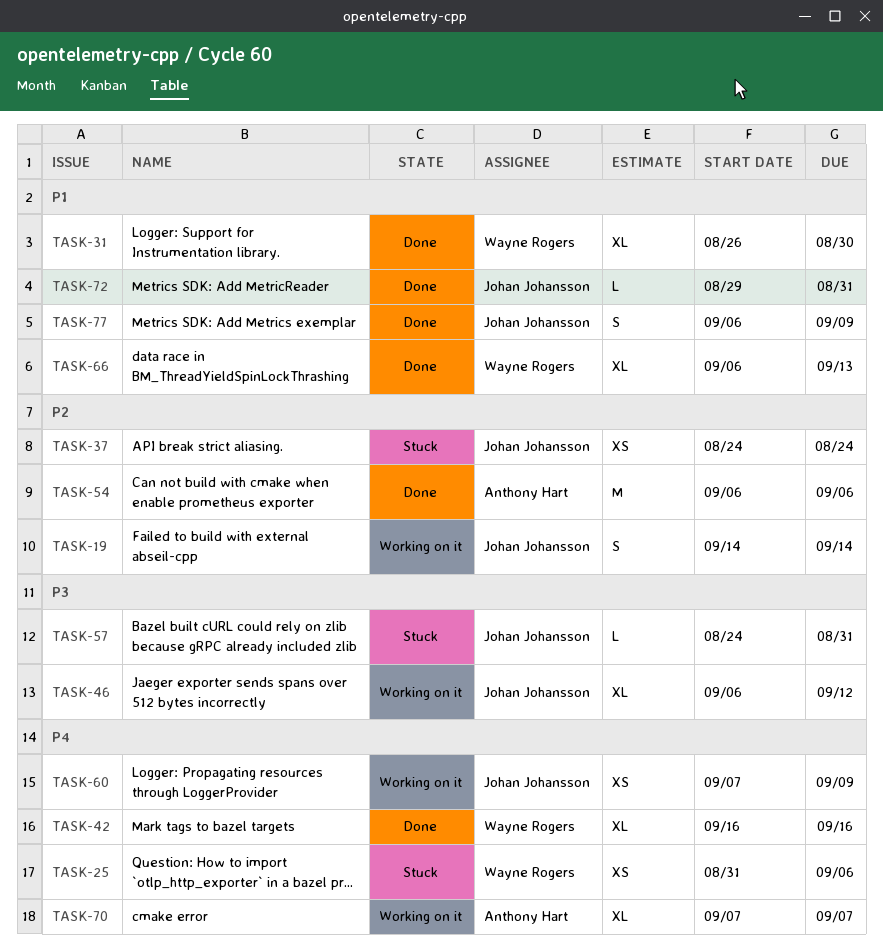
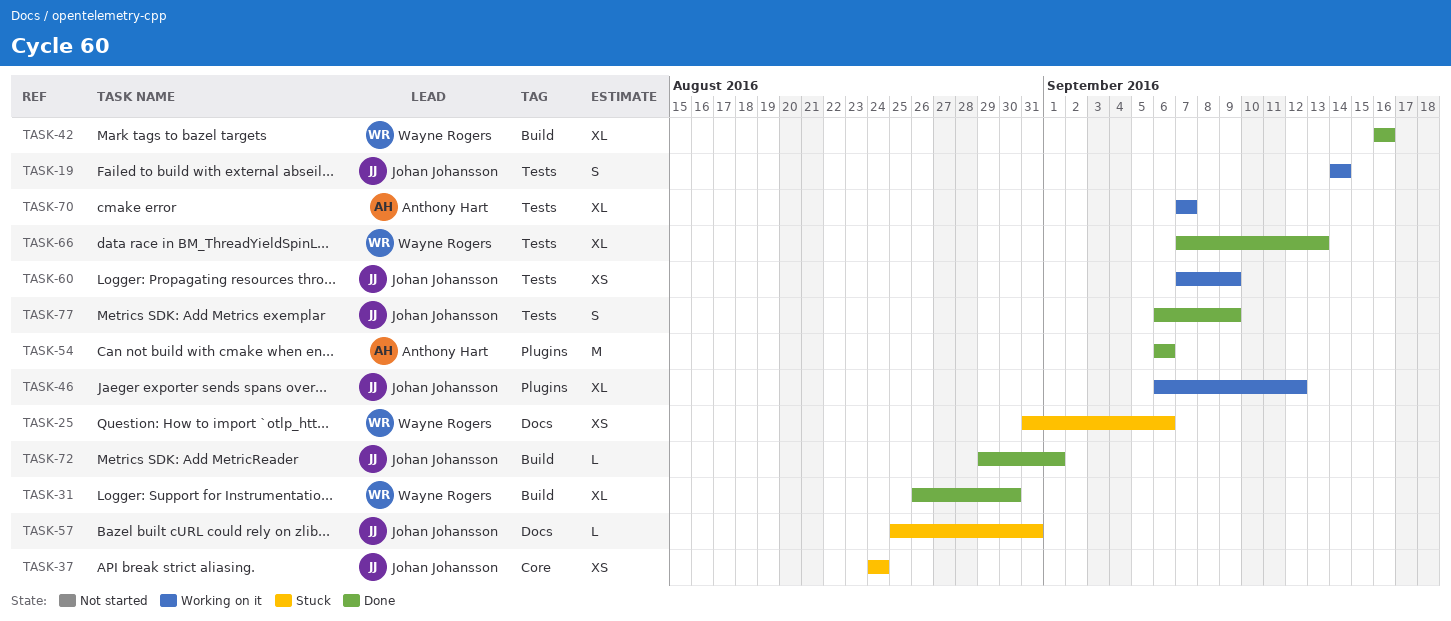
TASK-57, start: Aug 24 -> Aug 25
TASK-66, start: Sep 6 -> Sep 7
TASK-72, due: Aug 31 -> Sep 1

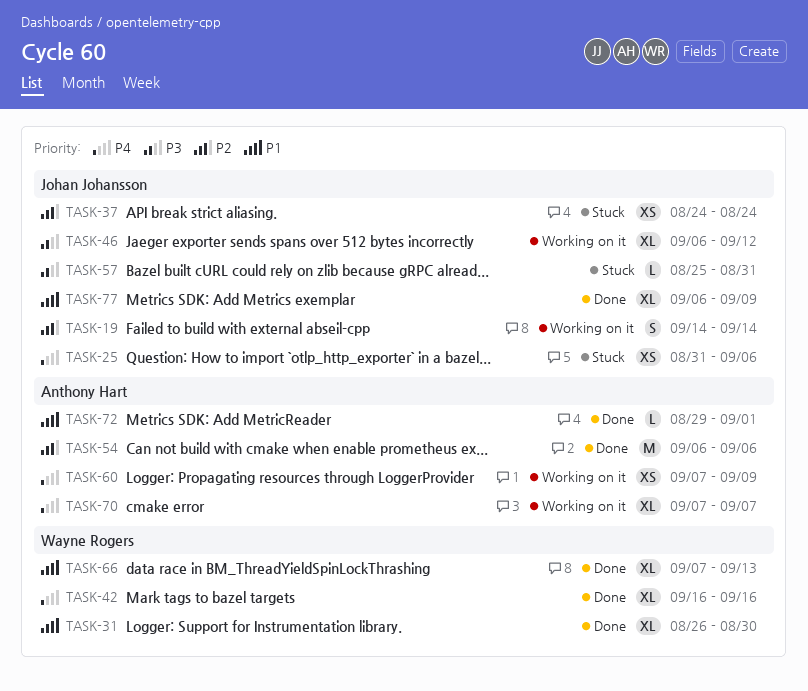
TASK-25, owner: Wayne Rogers -> Johan Johansson
TASK-60, owner: Johan Johansson -> Anthony Hart
TASK-72, owner: Johan Johansson -> Anthony Hart
TASK-77, estimate: S -> XL

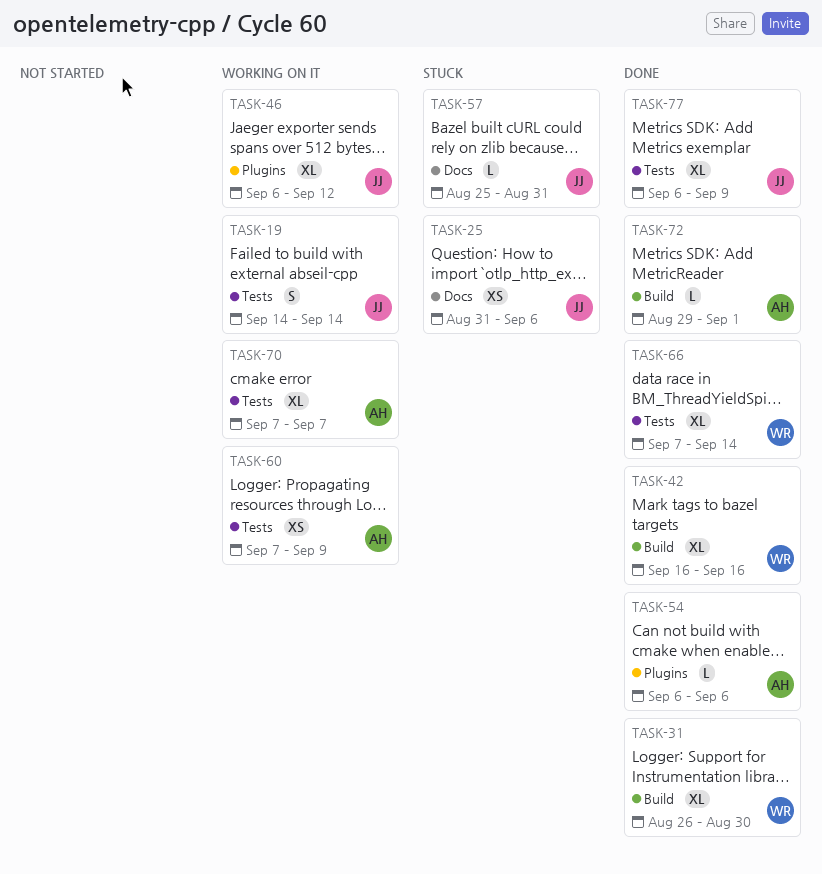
TASK-37: present -> none
TASK-54, estimate: M -> L
TASK-66, due: Sep 13 -> Sep 14

